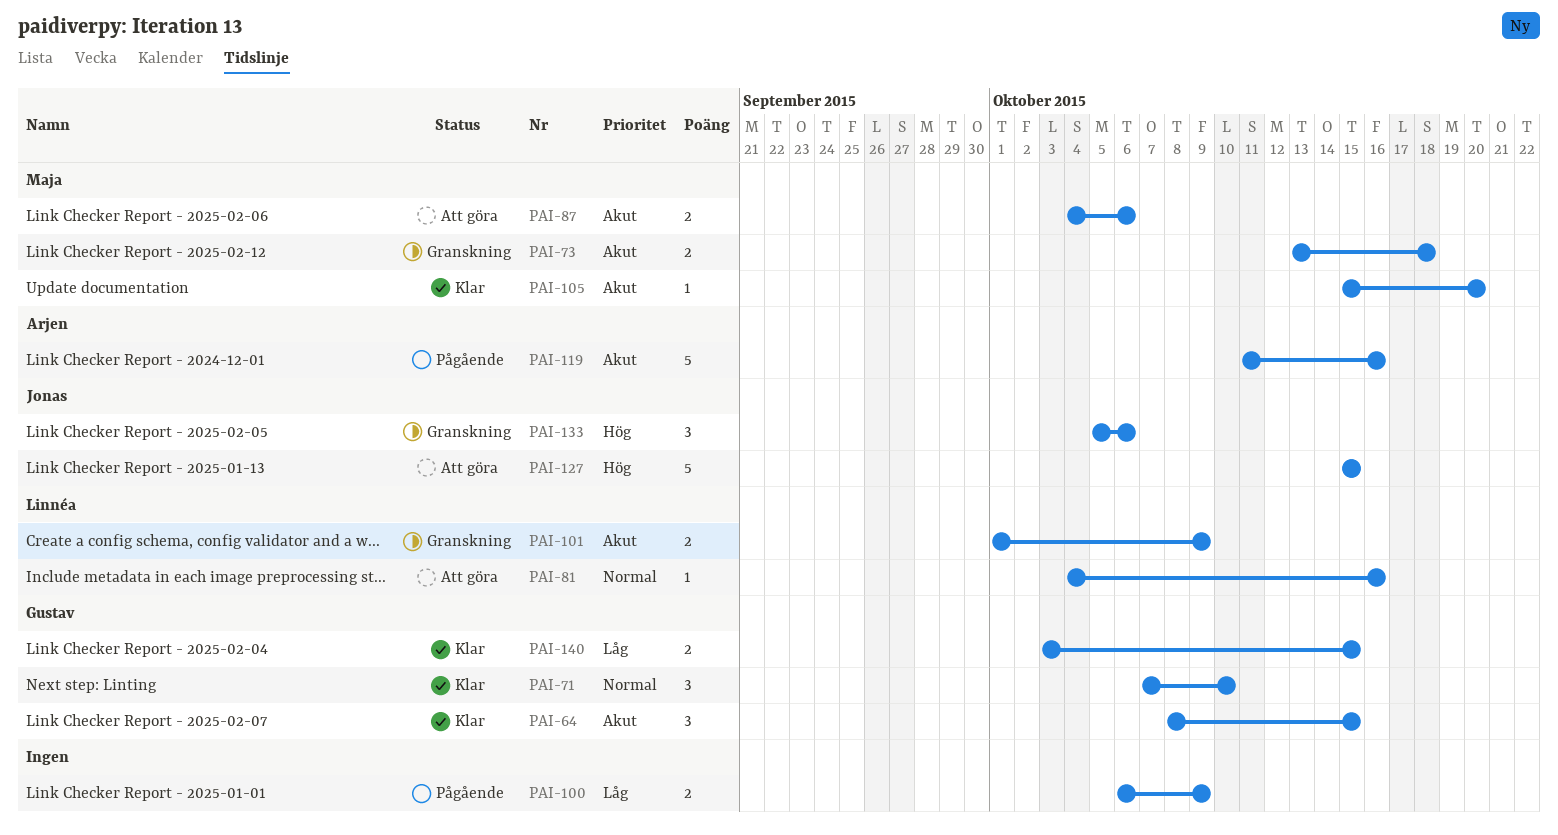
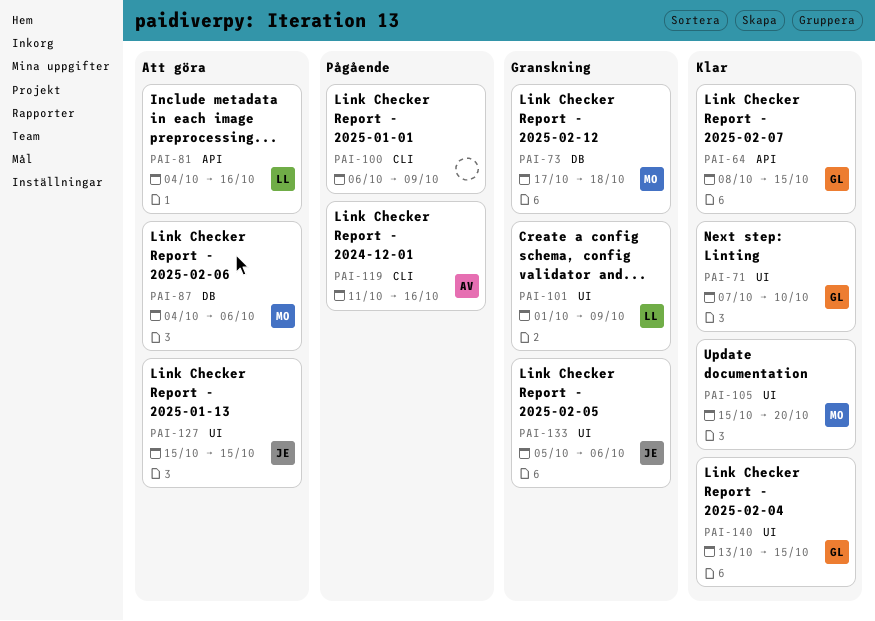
PAI-73, start: Oct 13 -> Oct 17
PAI-140, start: Oct 3 -> Oct 13

